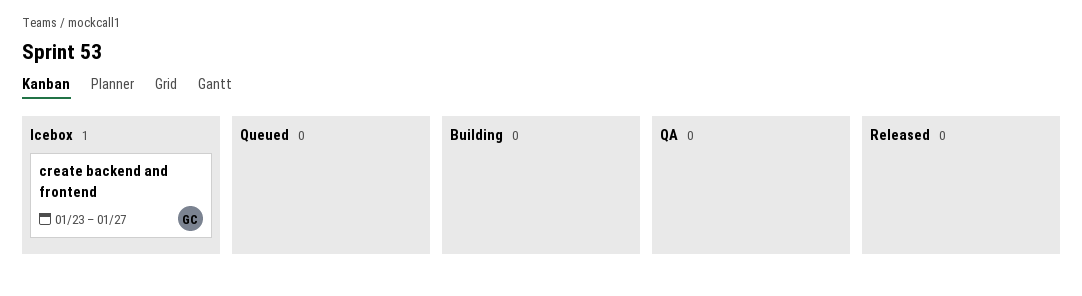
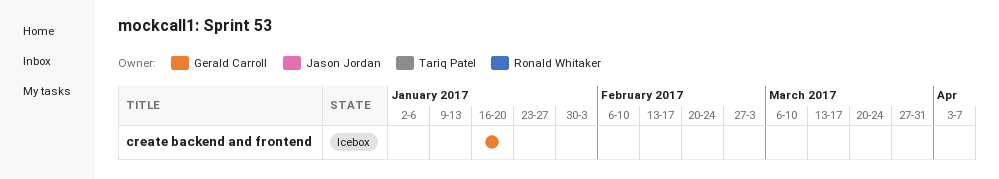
create backend and frontend, start: Jan 23 -> Jan 16
create backend and frontend, due: Jan 27 -> Jan 20

